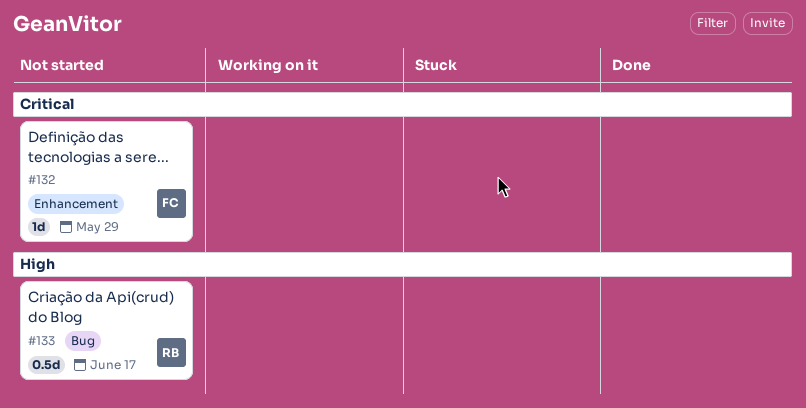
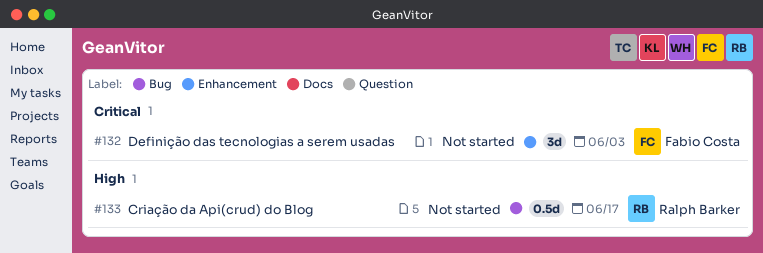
#132, estimate: 1d -> 3d
#132, due: May 29 -> Jun 3

